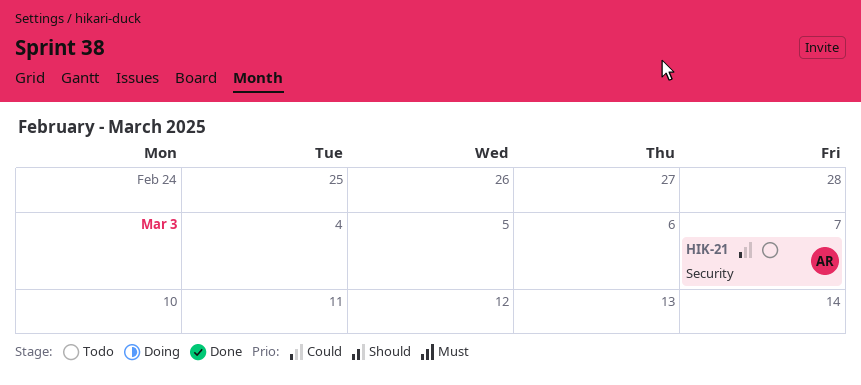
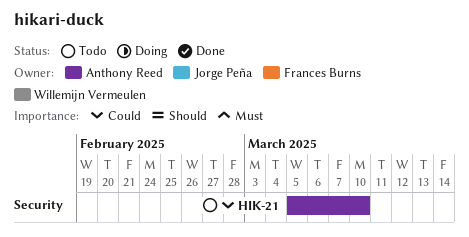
HIK-21, due: Mar 7 -> Mar 10

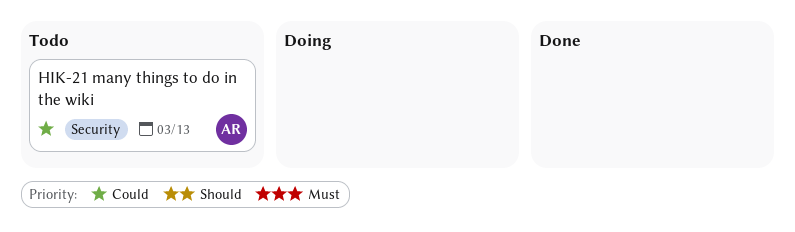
HIK-21, due: Mar 10 -> Mar 13

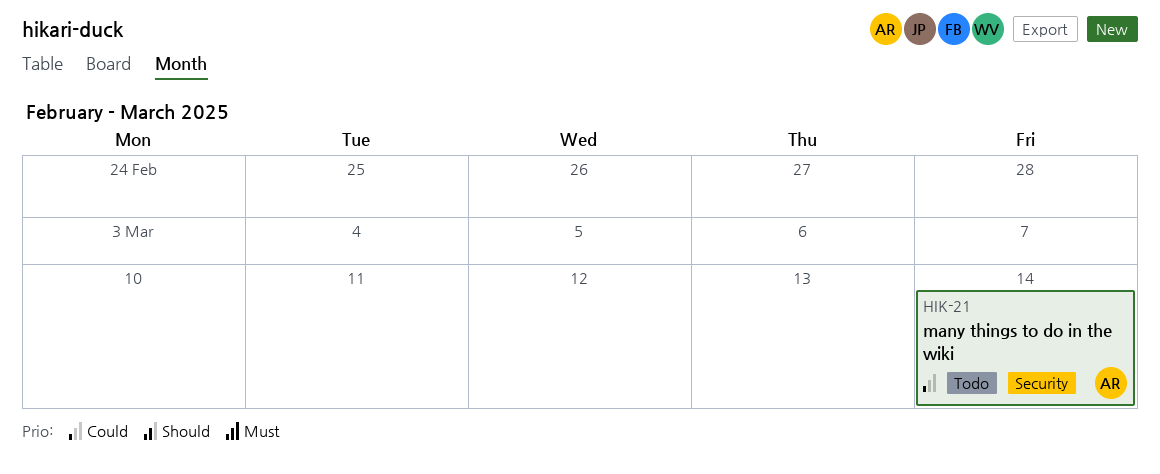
HIK-21, due: Mar 13 -> Mar 14

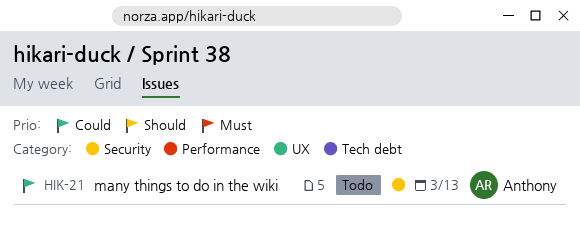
HIK-21, due: Mar 14 -> Mar 13

